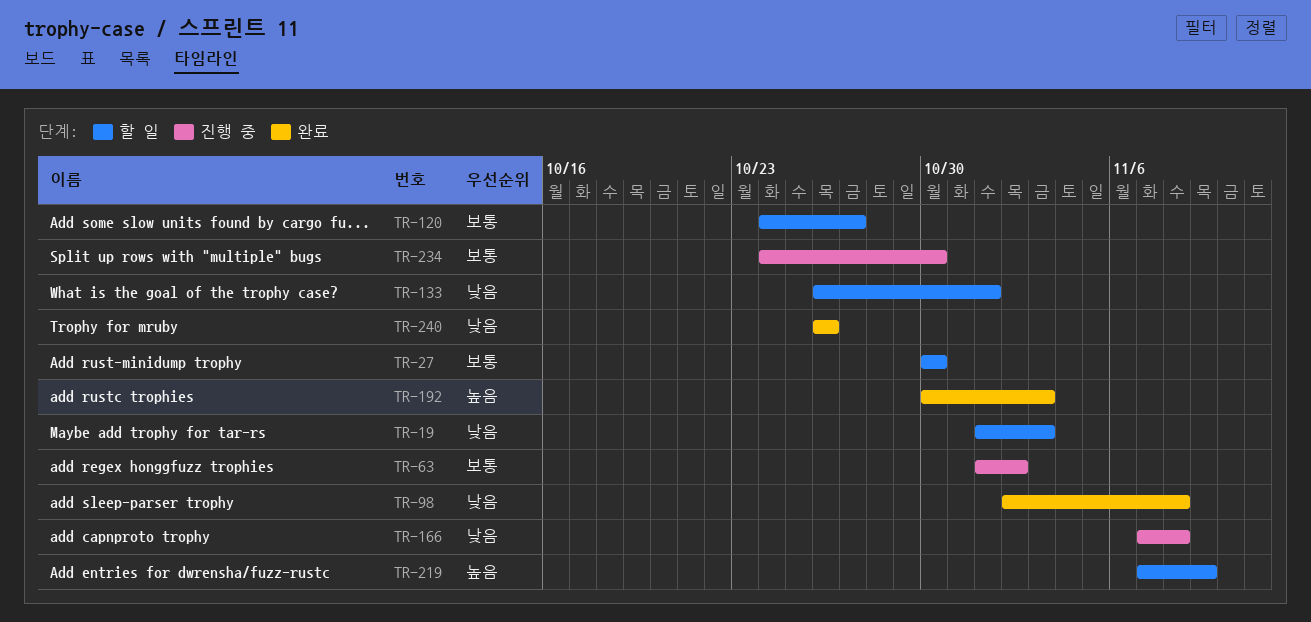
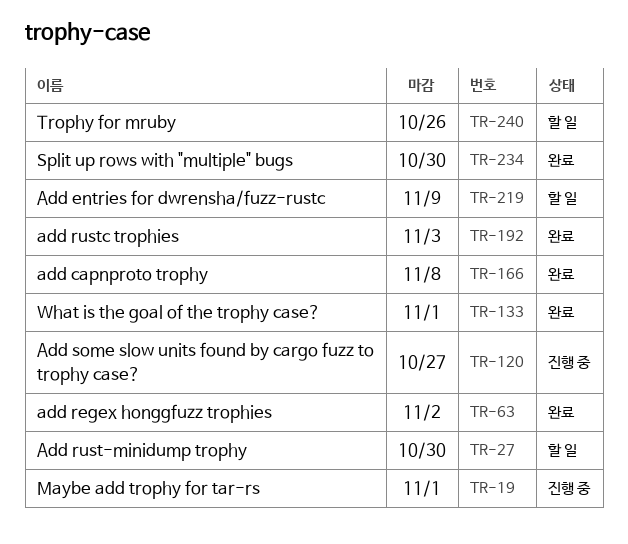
TR-19, status: 할 일 -> 진행 중
TR-19, due: Nov 3 -> Nov 1
TR-63, status: 진행 중 -> 완료
TR-98: present -> none
TR-120, status: 할 일 -> 진행 중
TR-133, status: 할 일 -> 완료
TR-166, status: 진행 중 -> 완료
TR-234, status: 진행 중 -> 완료
TR-240, status: 완료 -> 할 일

